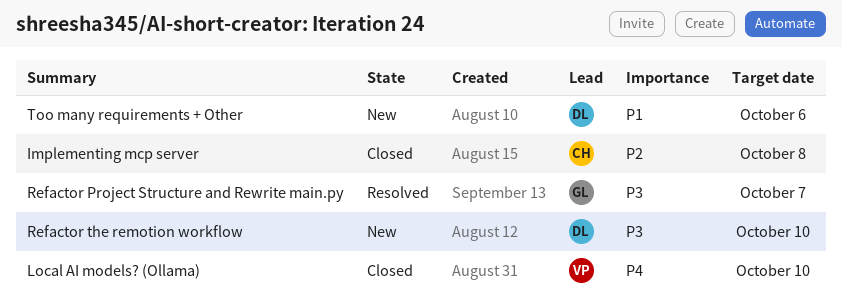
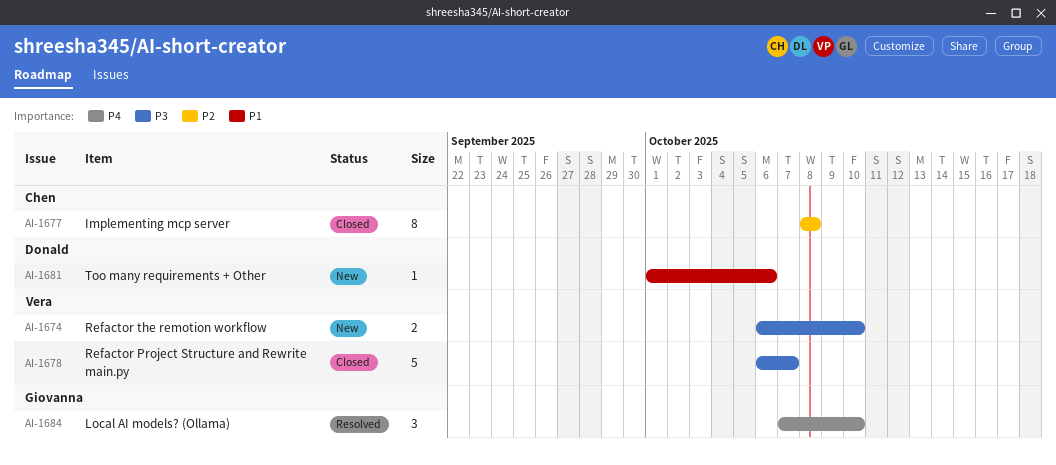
Local AI models? (Ollama), status: Closed -> Resolved
Local AI models? (Ollama), owner: Vera -> Giovanna
Refactor Project Structure and Rewrite main.py, status: Resolved -> Closed
Refactor Project Structure and Rewrite main.py, owner: Giovanna -> Vera
Refactor the remotion workflow, owner: Donald -> Vera

